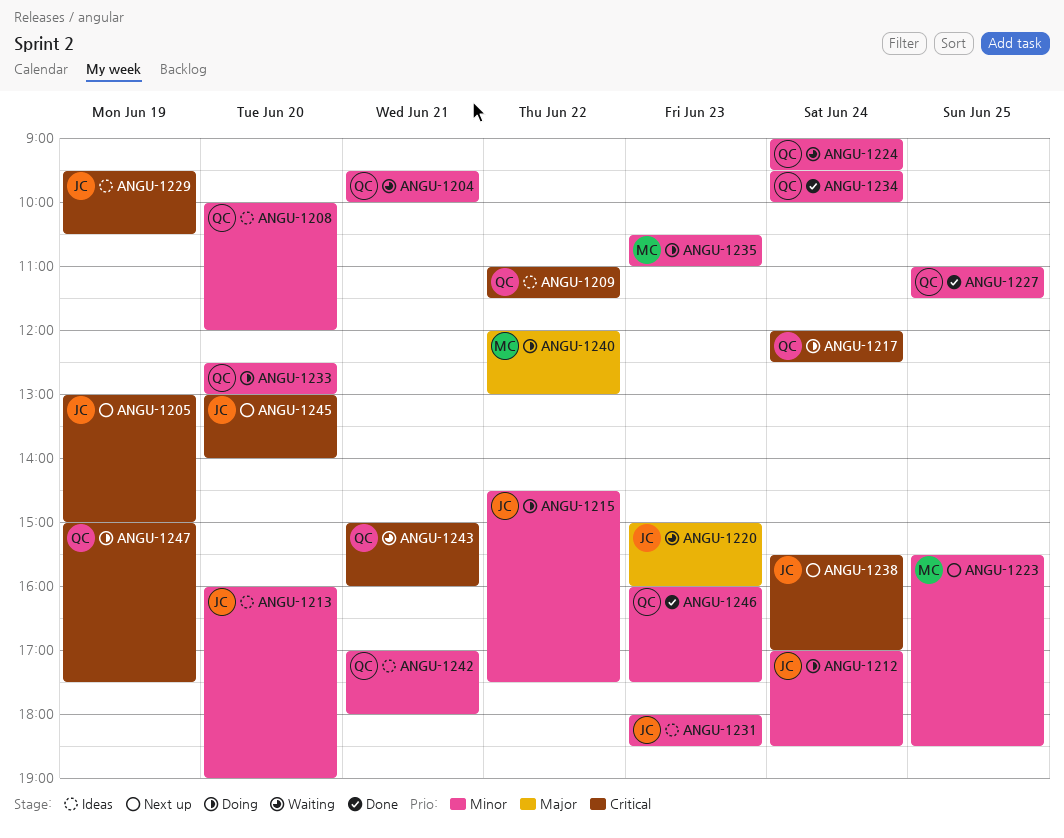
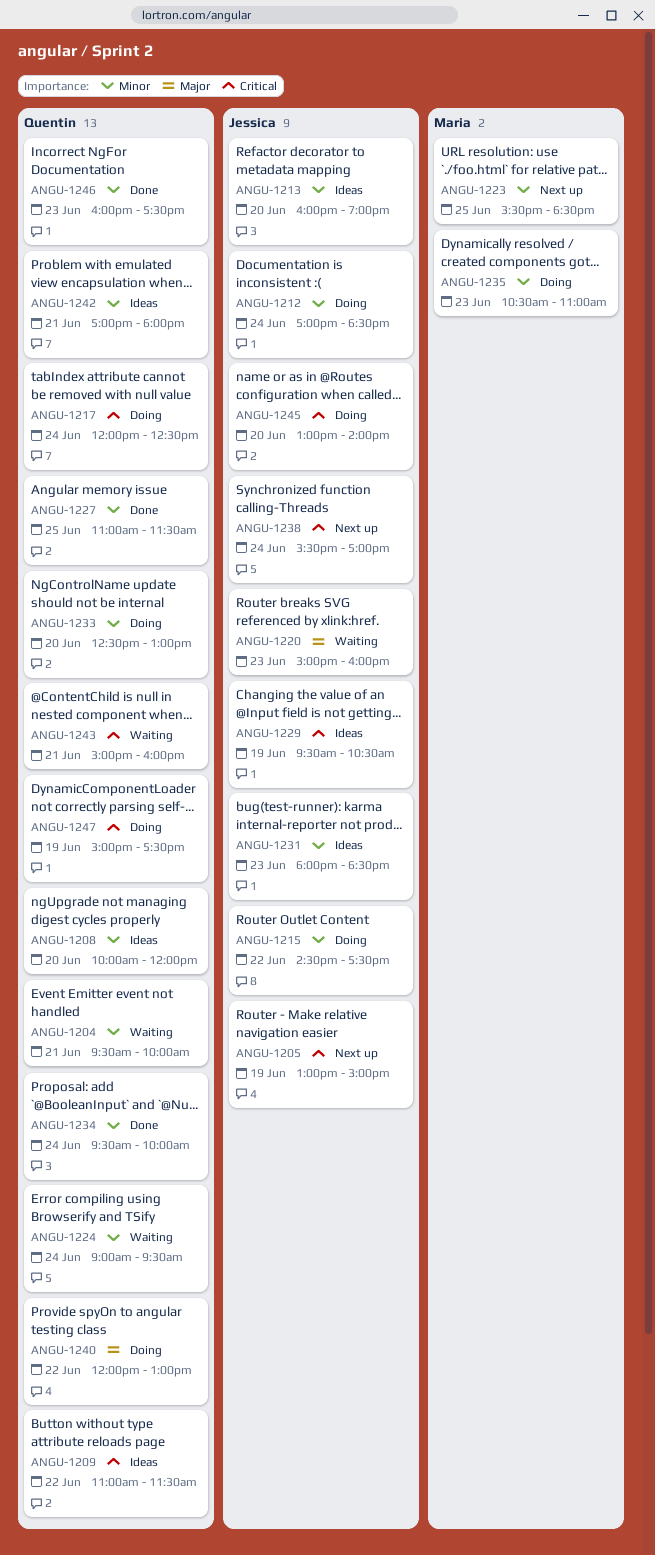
ANGU-1240, owner: Maria -> Quentin
ANGU-1245, status: Next up -> Doing

